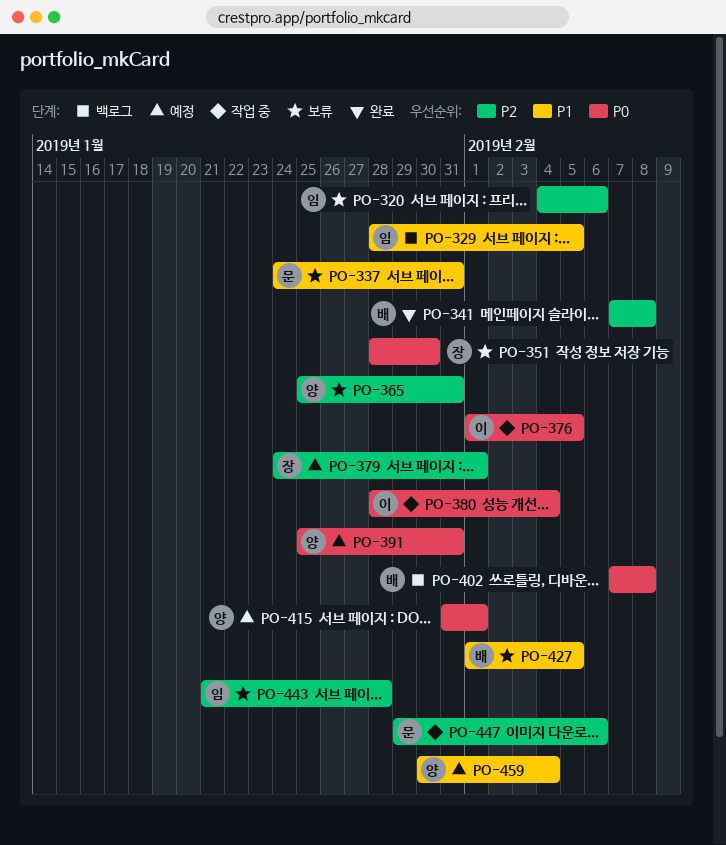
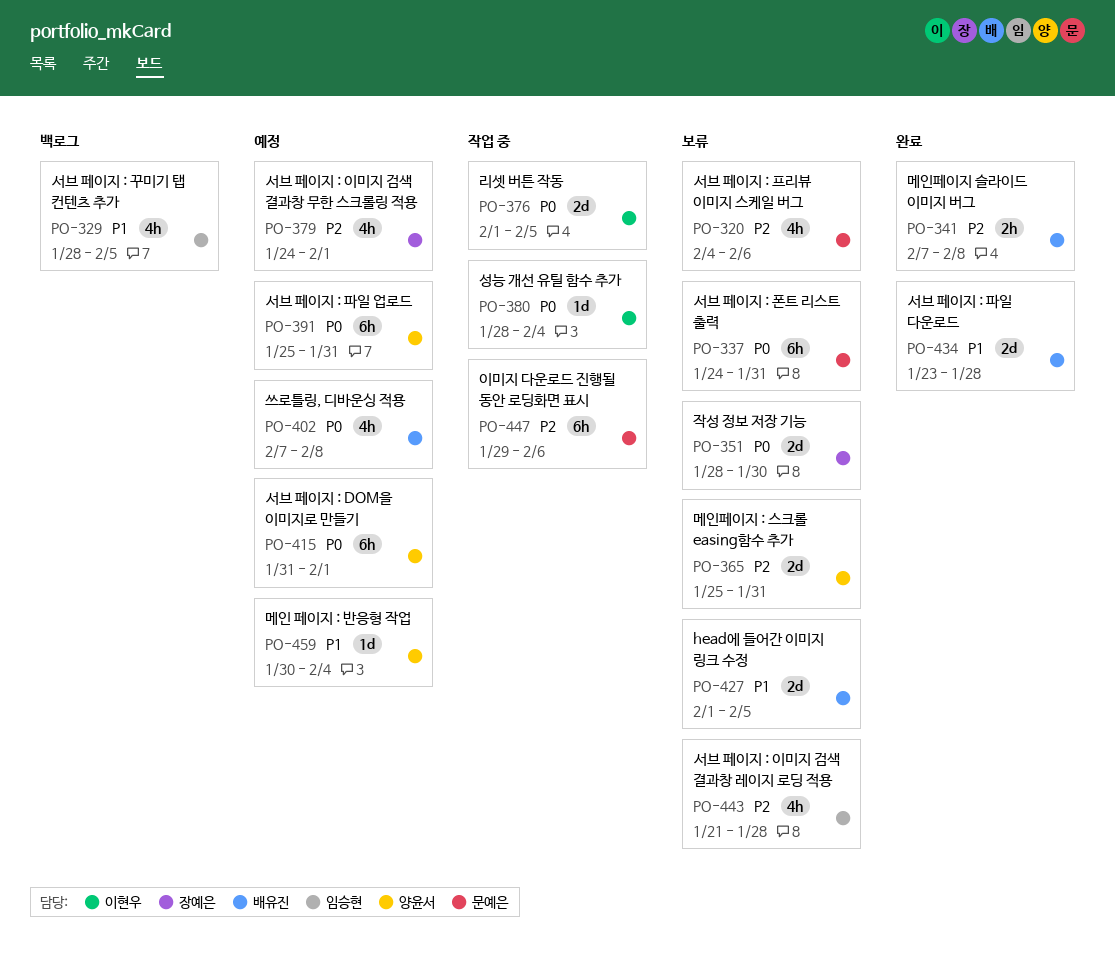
PO-320, owner: 임승현 -> 문예은
PO-337, priority: P1 -> P0
PO-402, status: 백로그 -> 예정
PO-434: none -> present

